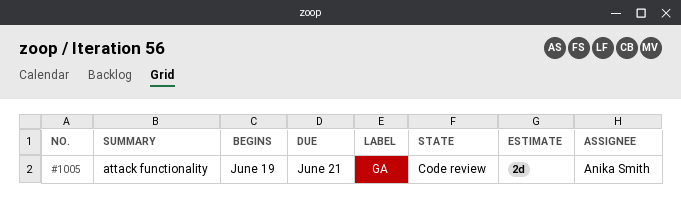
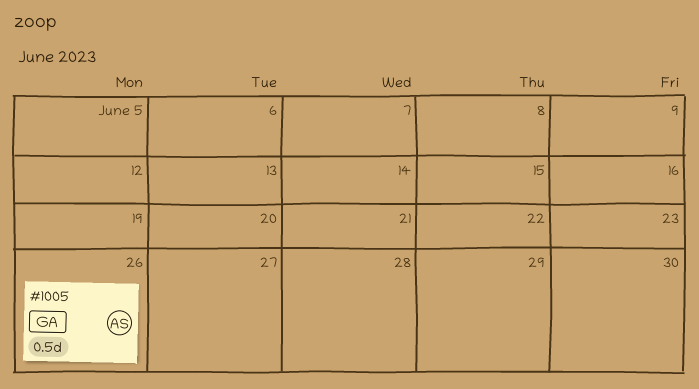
#1005, estimate: 2d -> 0.5d
#1005, due: Jun 21 -> Jun 26

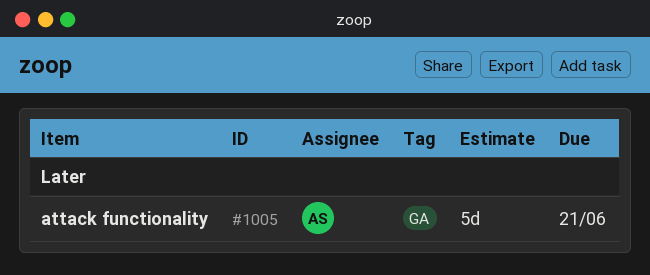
#1005, estimate: 0.5d -> 5d
#1005, due: Jun 26 -> Jun 21

